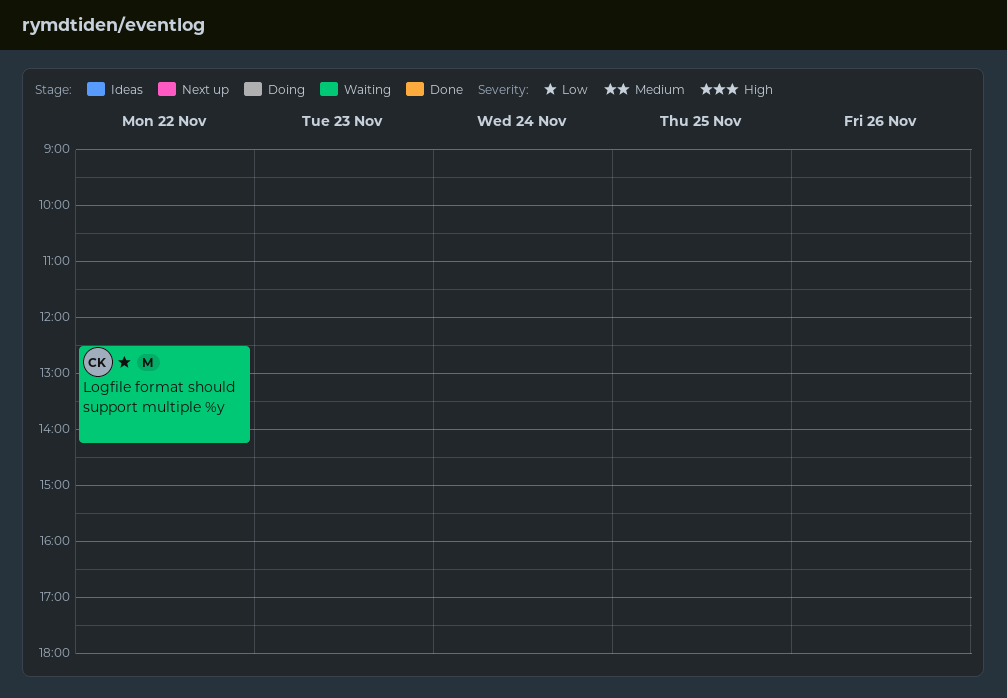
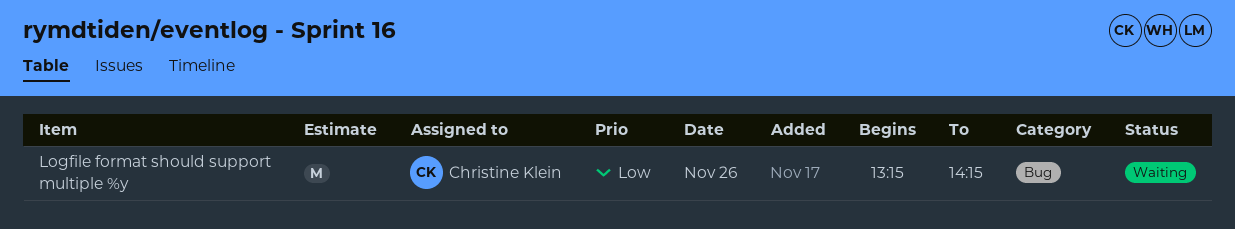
Logfile format should support multiple %y, day: Nov 22 -> Nov 26
Logfile format should support multiple %y, begins: 12:30 -> 13:15

